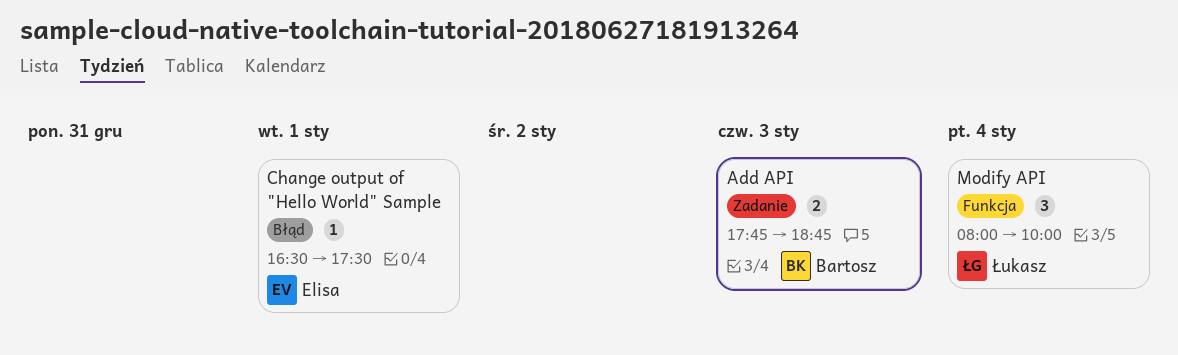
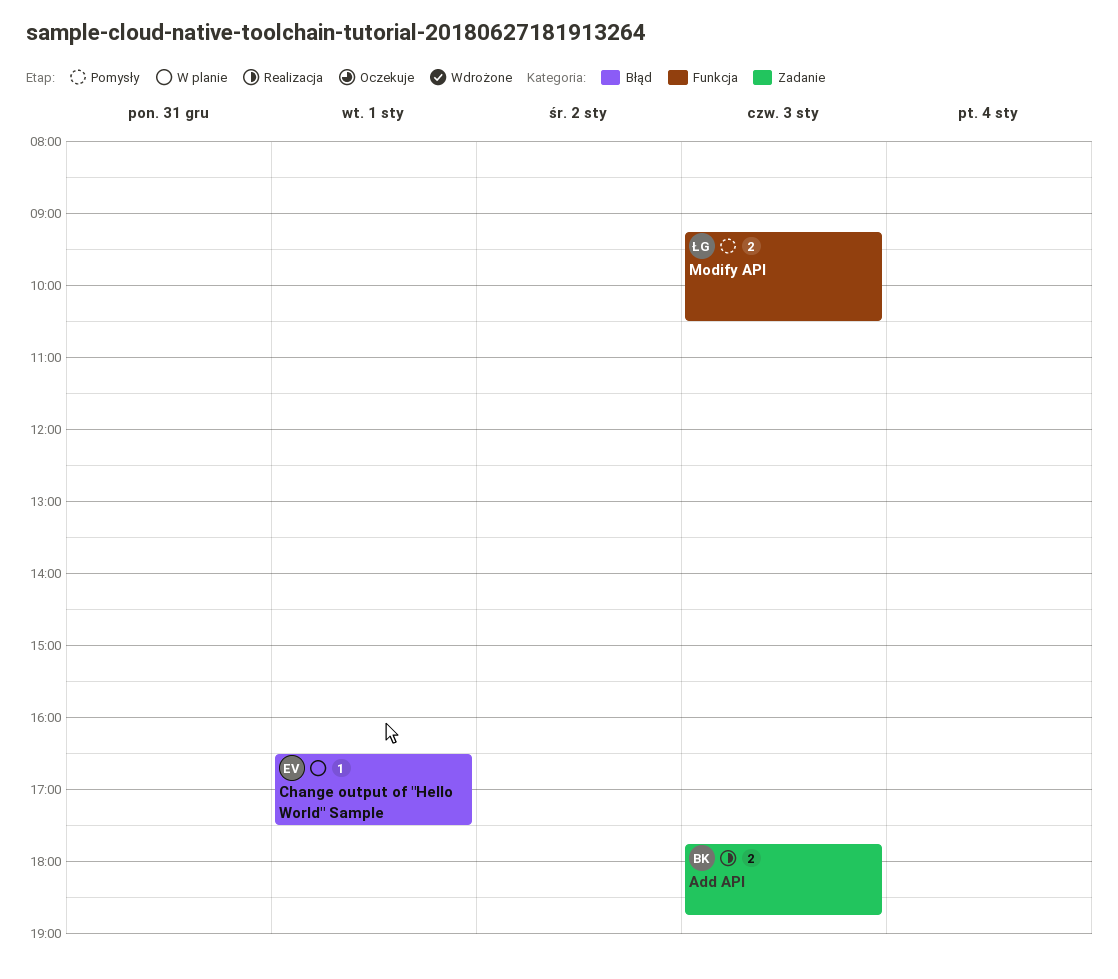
Modify API, estimate: 3 -> 2
Modify API, day: Jan 4 -> Jan 3
Modify API, begins: 08:00 -> 09:15
Modify API, ends: 10:00 -> 10:30

